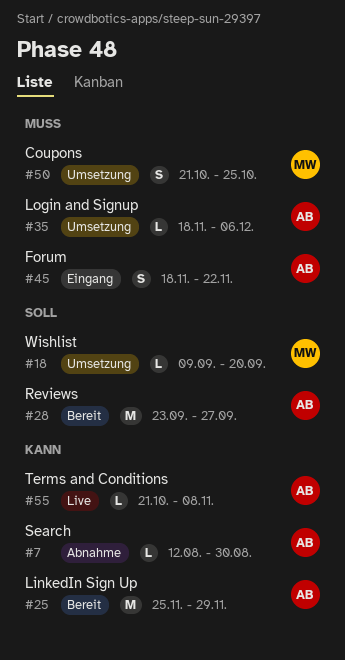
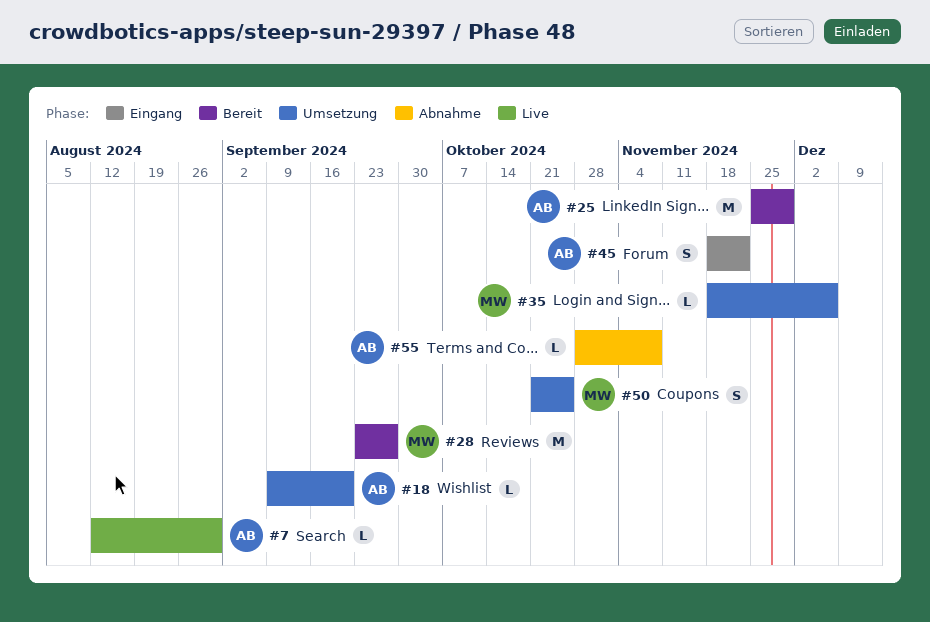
#7, status: Abnahme -> Live
#18, owner: MW -> AB
#28, owner: AB -> MW
#35, owner: AB -> MW
#55, status: Live -> Abnahme
#55, start: Oct 21 -> Oct 28

